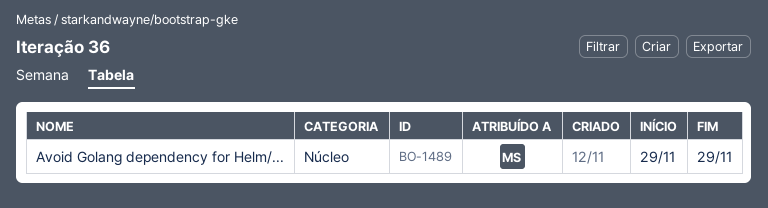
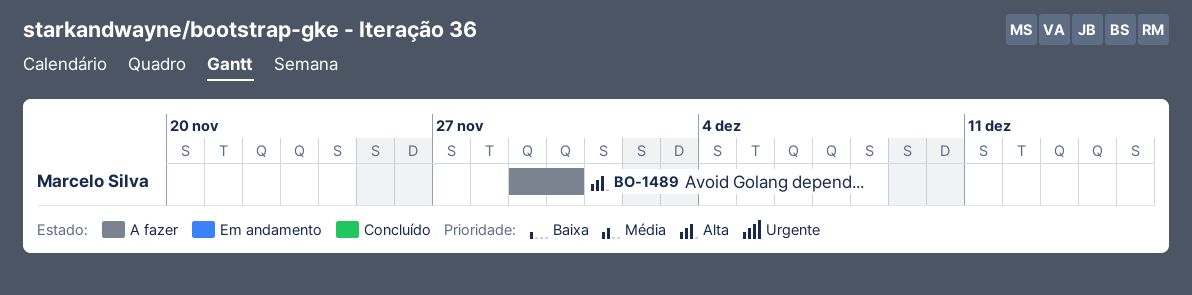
BO-1489, due: Nov 29 -> Nov 30

